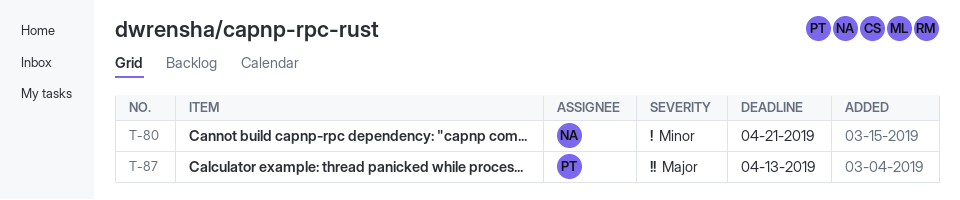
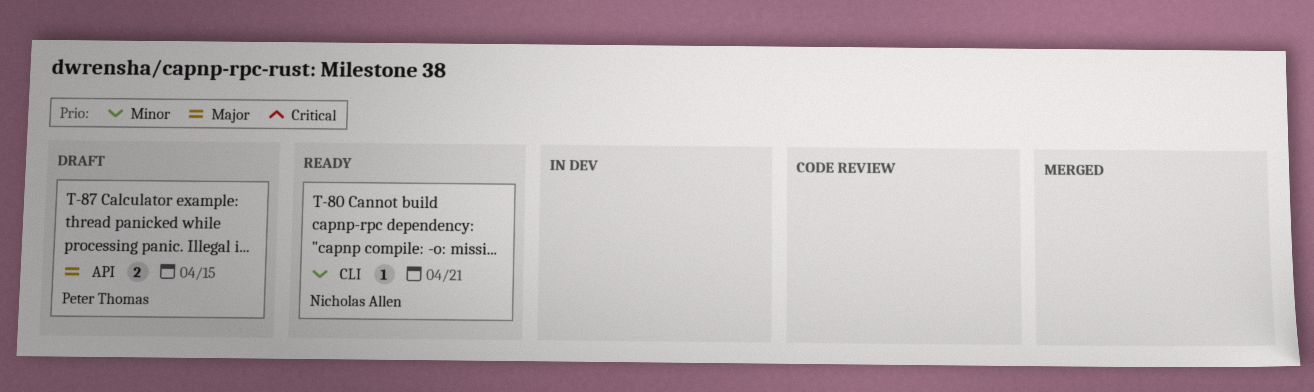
T-87, due: Apr 13 -> Apr 15

